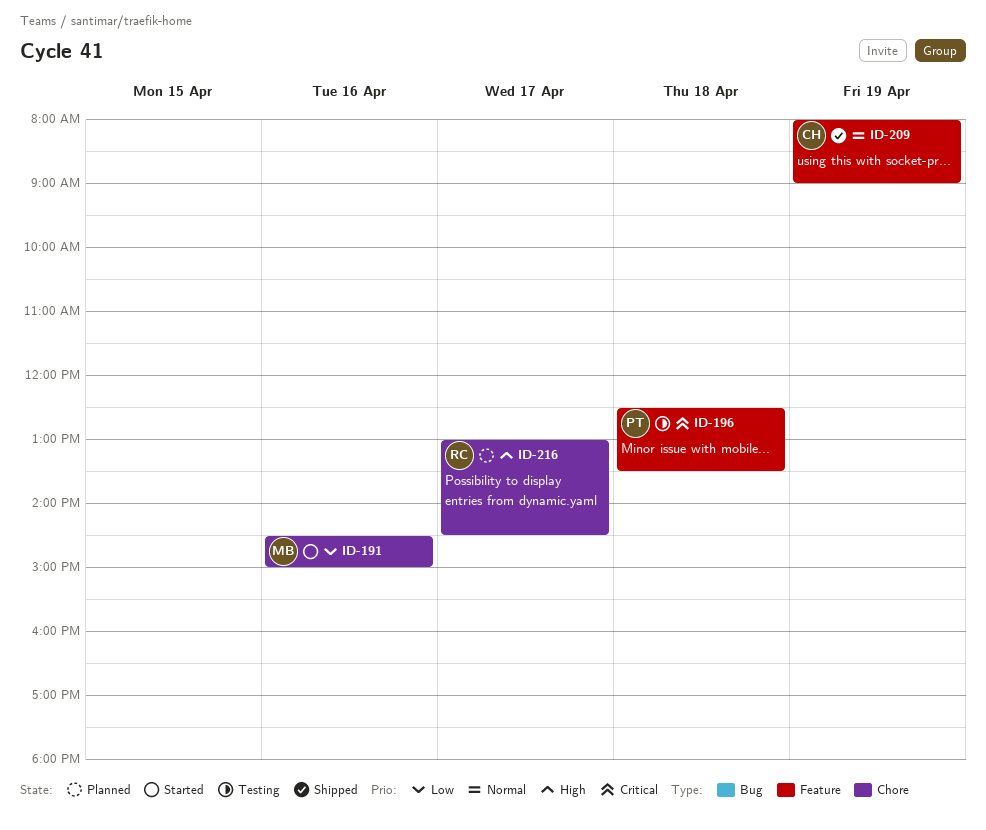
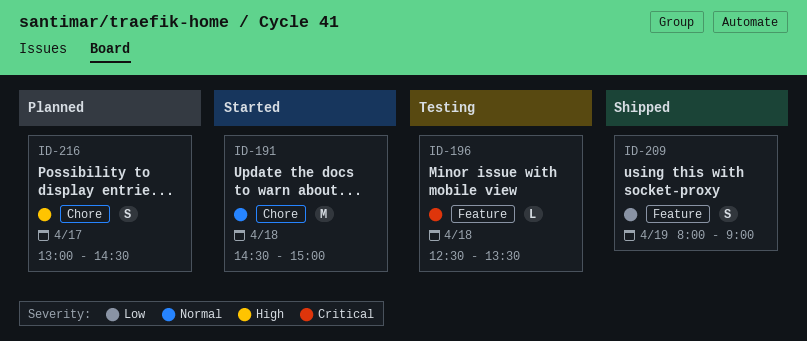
ID-191, priority: Low -> Normal
ID-191, day: Apr 16 -> Apr 18
ID-209, priority: Normal -> Low

